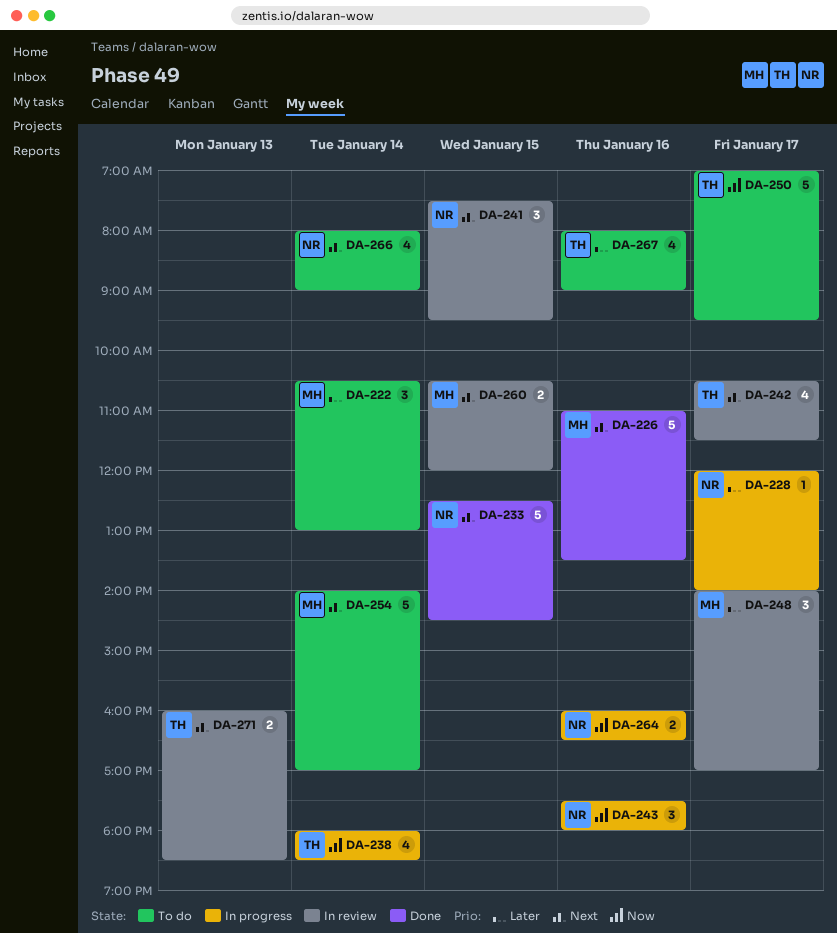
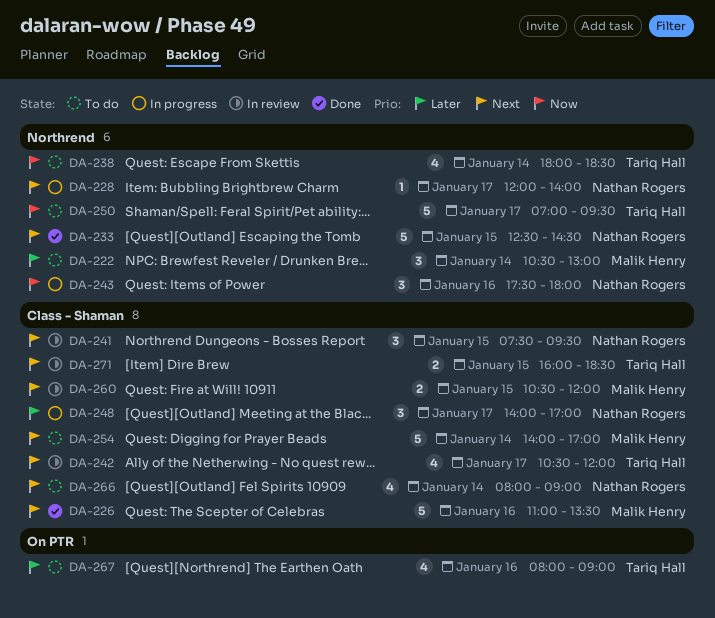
DA-228, priority: Later -> Next
DA-238, status: In progress -> To do
DA-242, ends: 11:30 -> 12:00
DA-248, status: In review -> In progress
DA-248, owner: Malik Henry -> Nathan Rogers
DA-264: present -> none
DA-271, day: Jan 13 -> Jan 15

